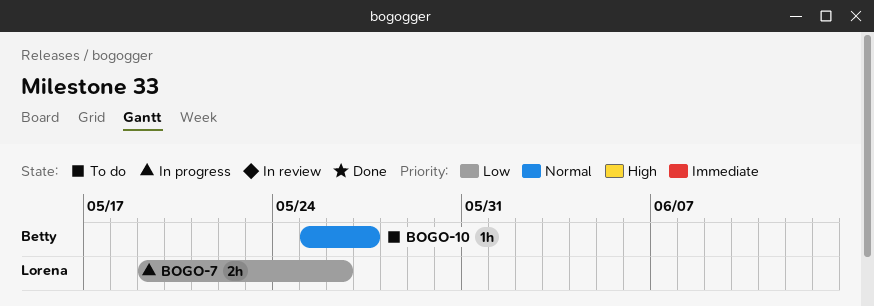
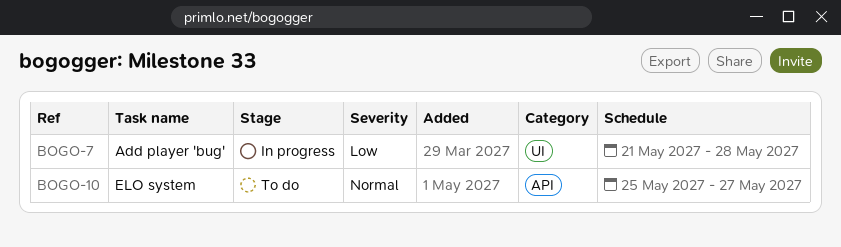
BOGO-7, start: May 19 -> May 21
BOGO-7, due: May 26 -> May 28

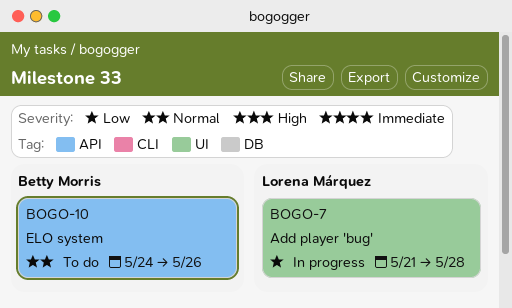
BOGO-10, start: May 25 -> May 24
BOGO-10, due: May 27 -> May 26

